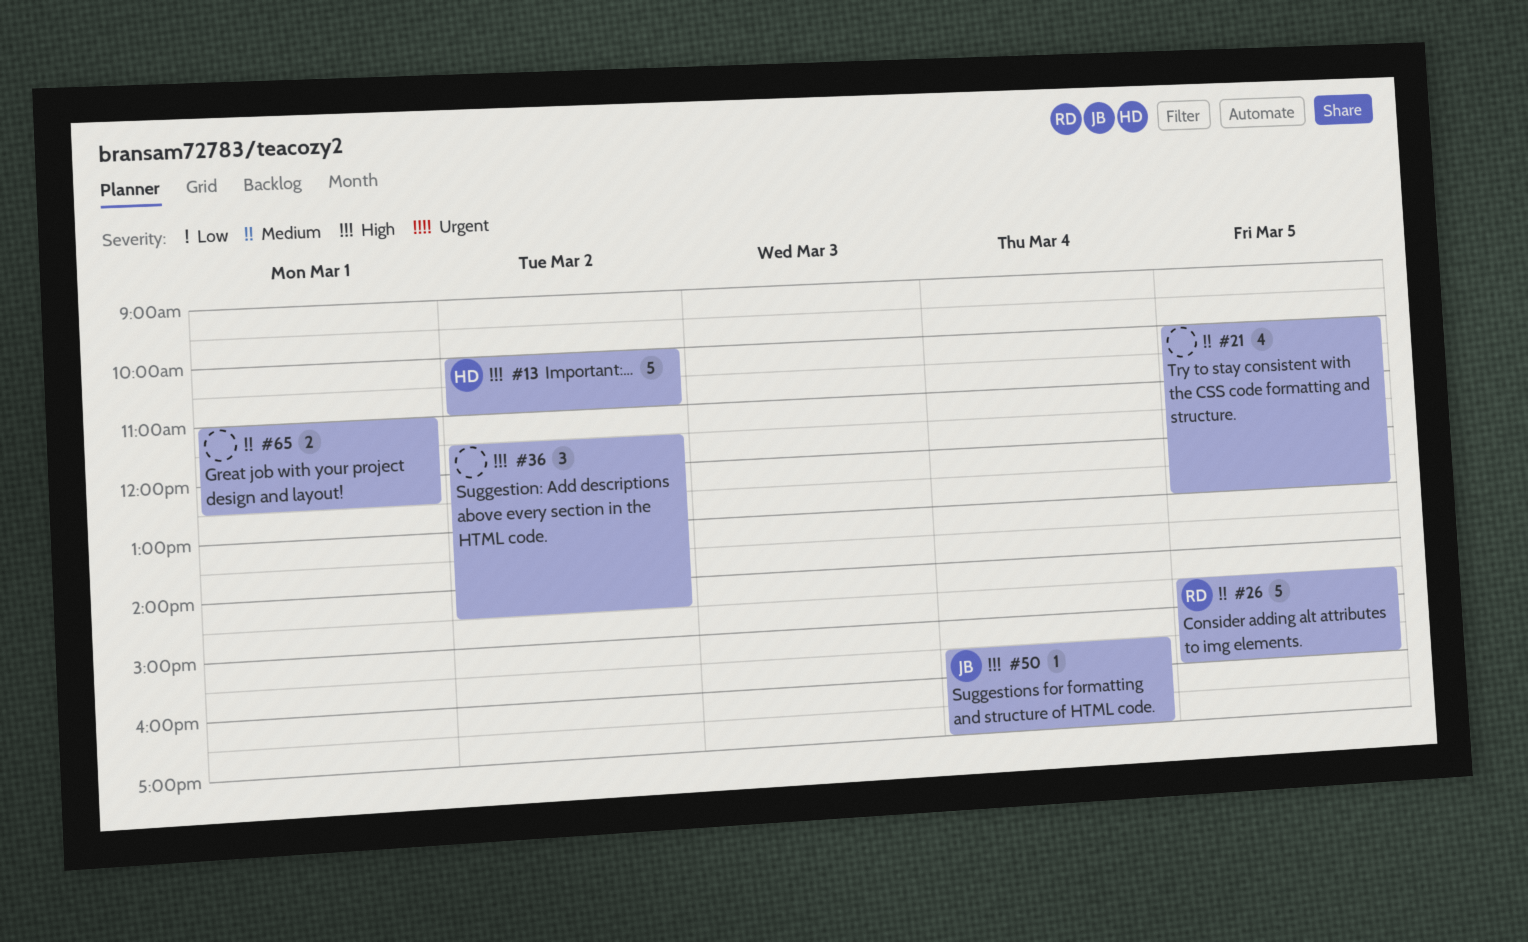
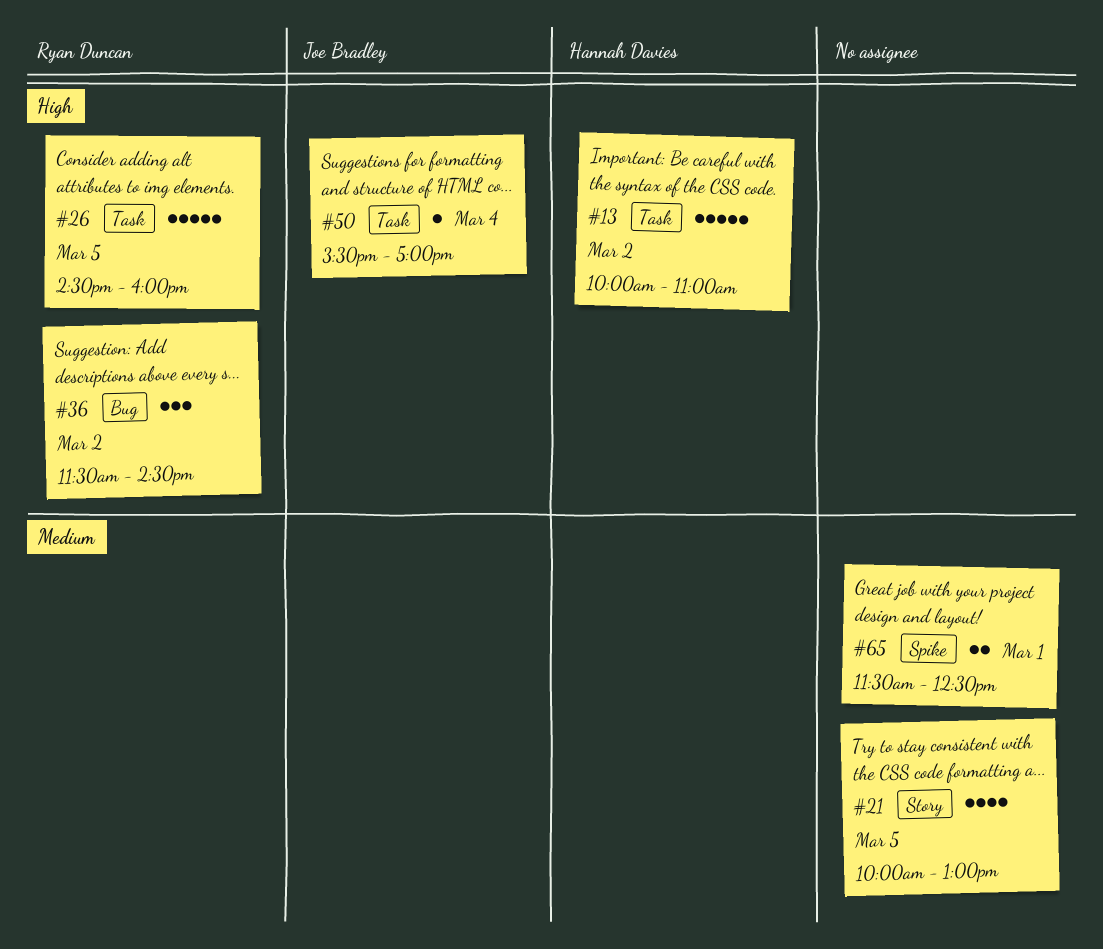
#26, priority: Medium -> High
#36, owner: none -> Ryan Duncan
#65, begins: 11:00 -> 11:30

